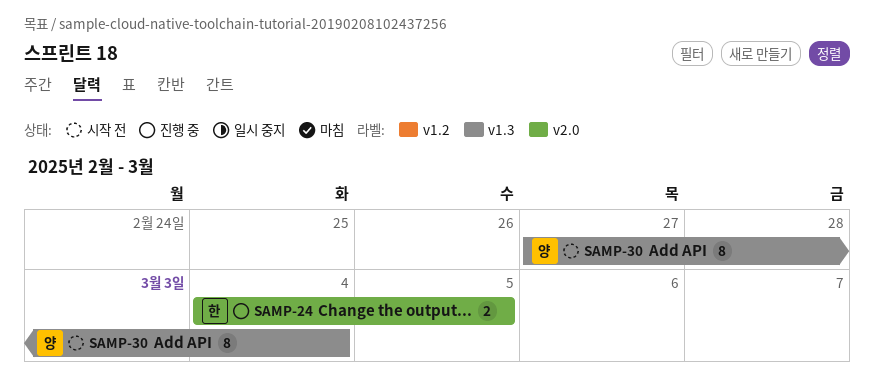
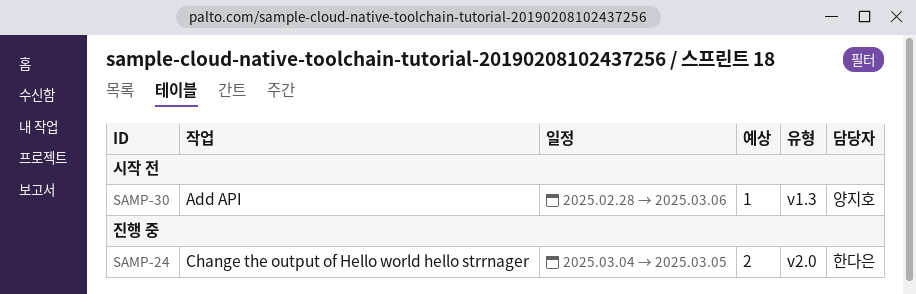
SAMP-30, estimate: 8 -> 1
SAMP-30, start: Feb 27 -> Feb 28
SAMP-30, due: Mar 4 -> Mar 6

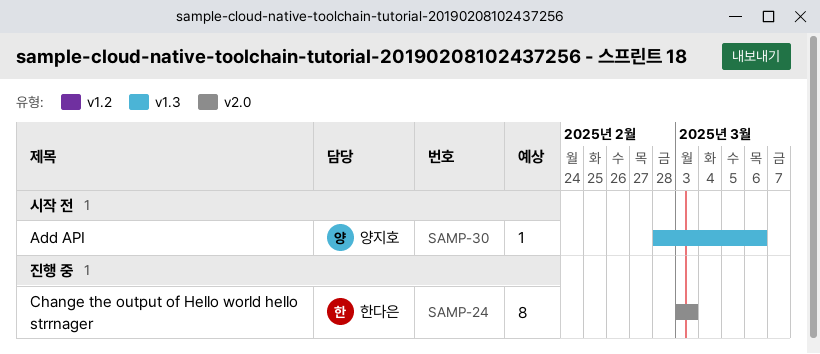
SAMP-24, estimate: 2 -> 8
SAMP-24, start: Mar 4 -> Mar 3
SAMP-24, due: Mar 5 -> Mar 3

